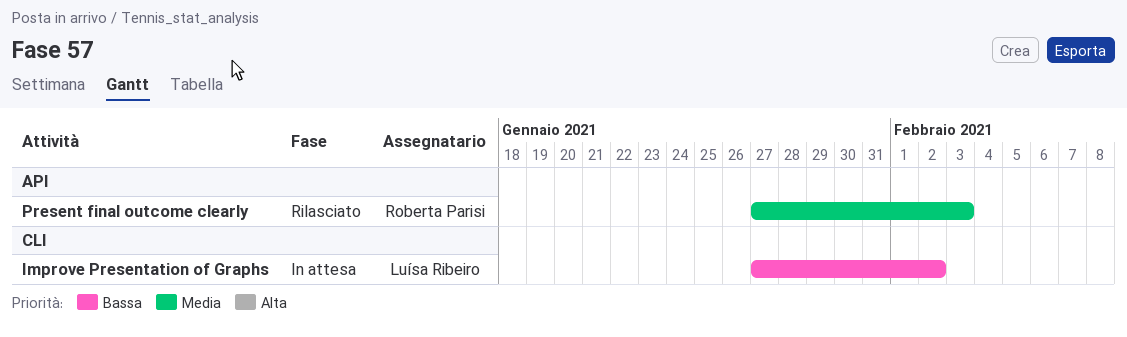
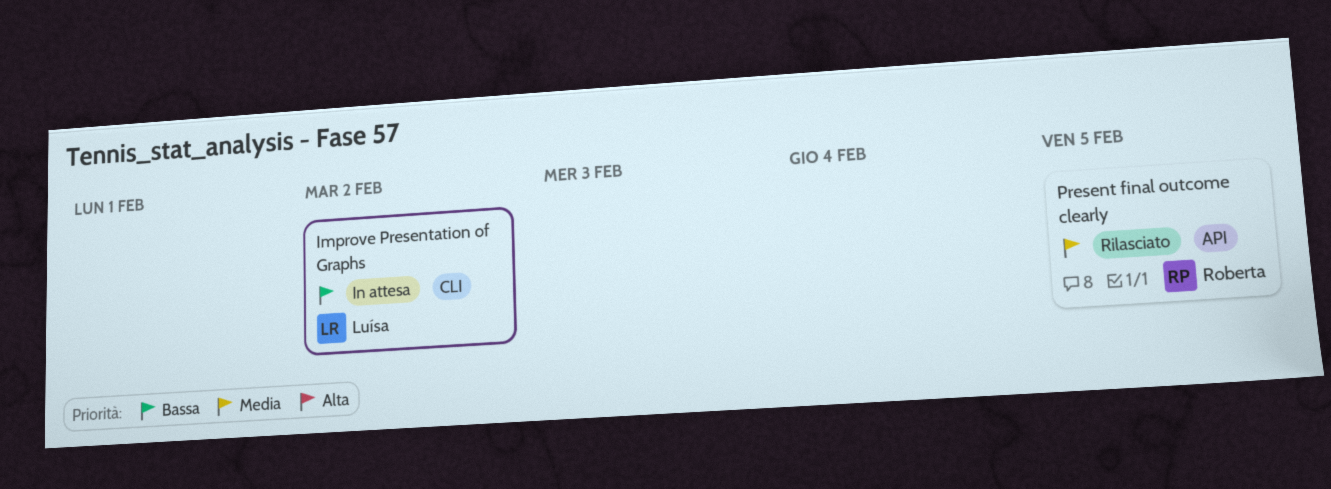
Present final outcome clearly, due: Feb 3 -> Feb 5

